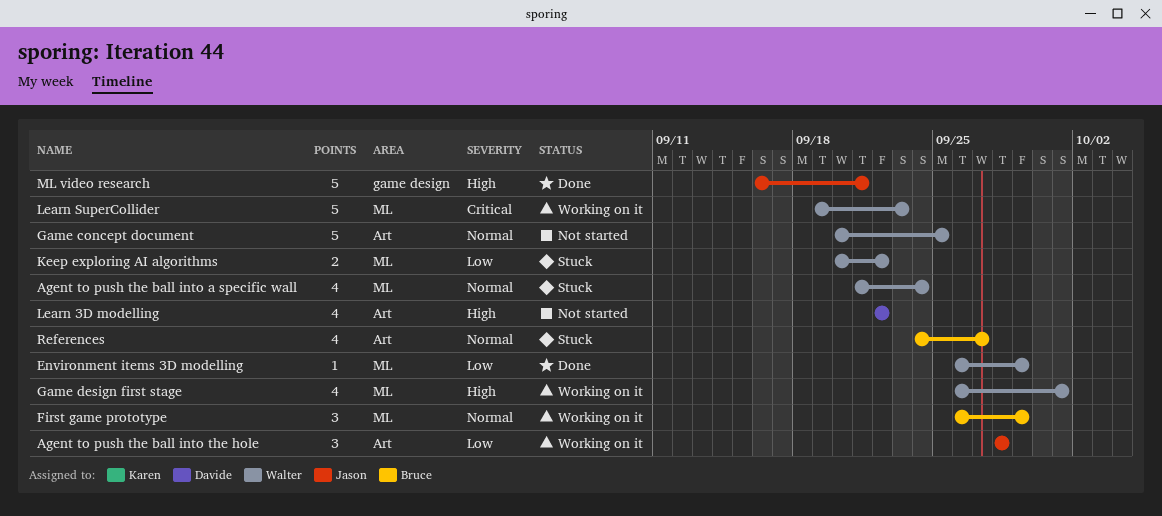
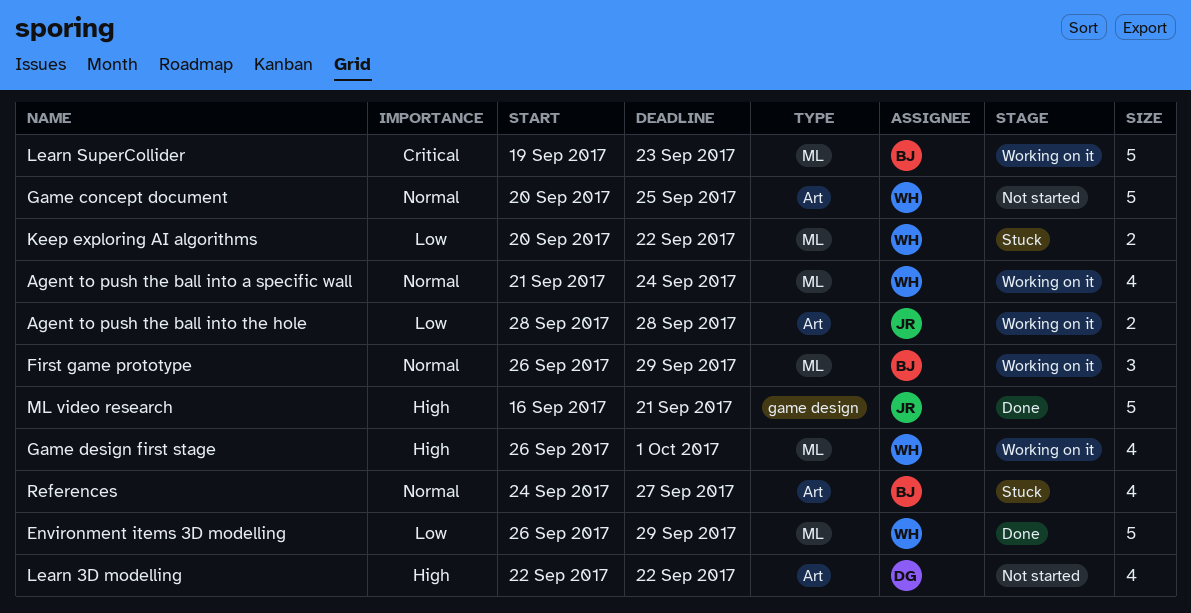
Agent to push the ball into a specific wall, status: Stuck -> Working on it
Agent to push the ball into the hole, estimate: 3 -> 2
Environment items 3D modelling, estimate: 1 -> 5
Learn SuperCollider, owner: Walter -> Bruce

